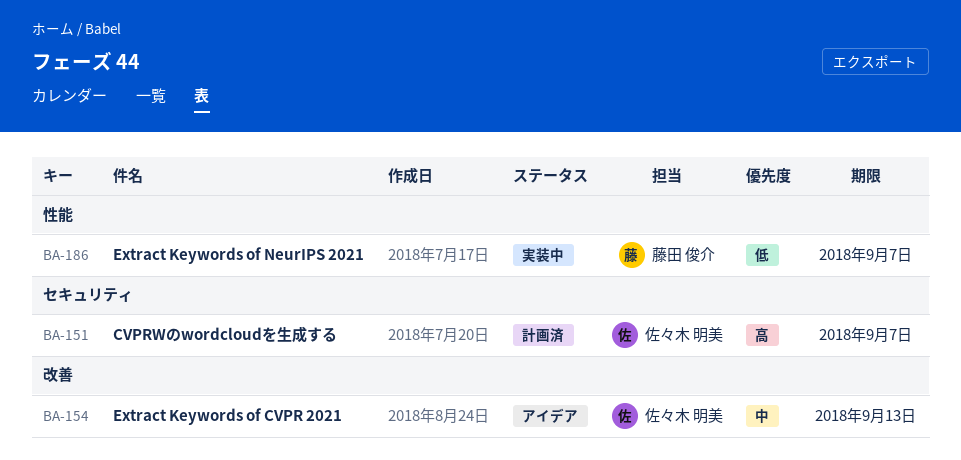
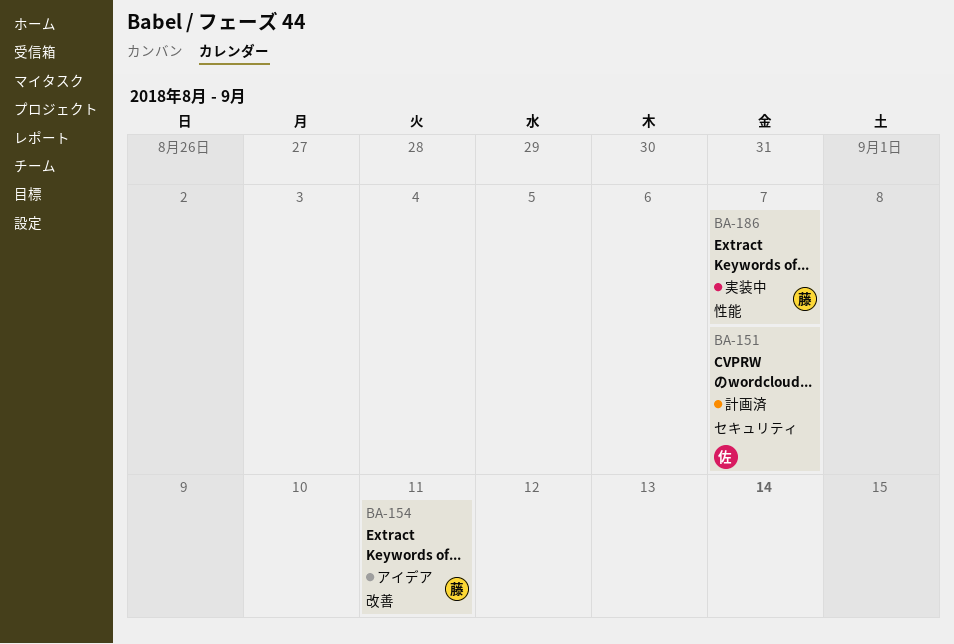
BA-154, owner: 佐々木 明美 -> 藤田 俊介
BA-154, due: Sep 13 -> Sep 11

